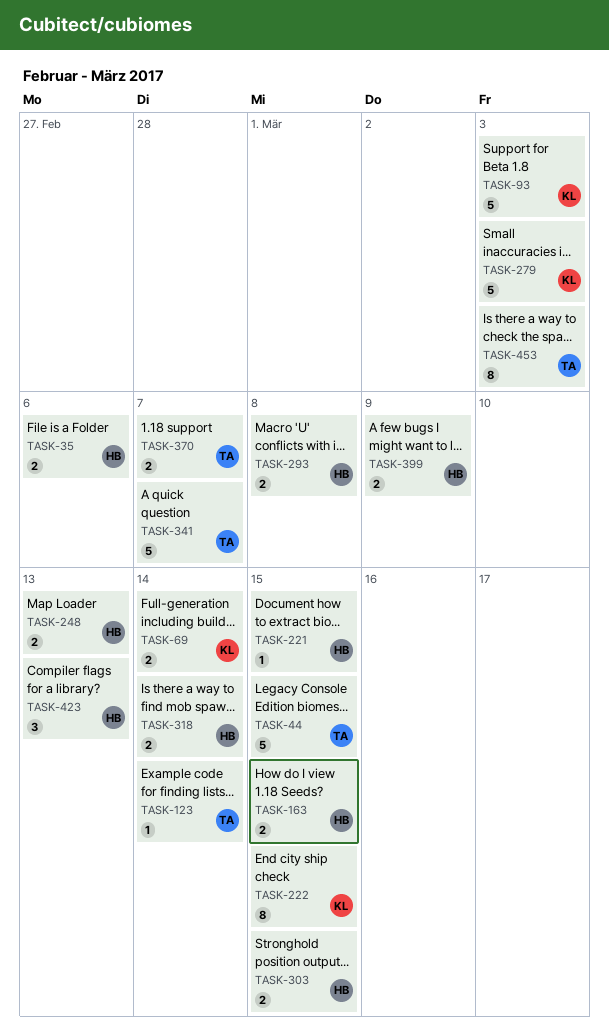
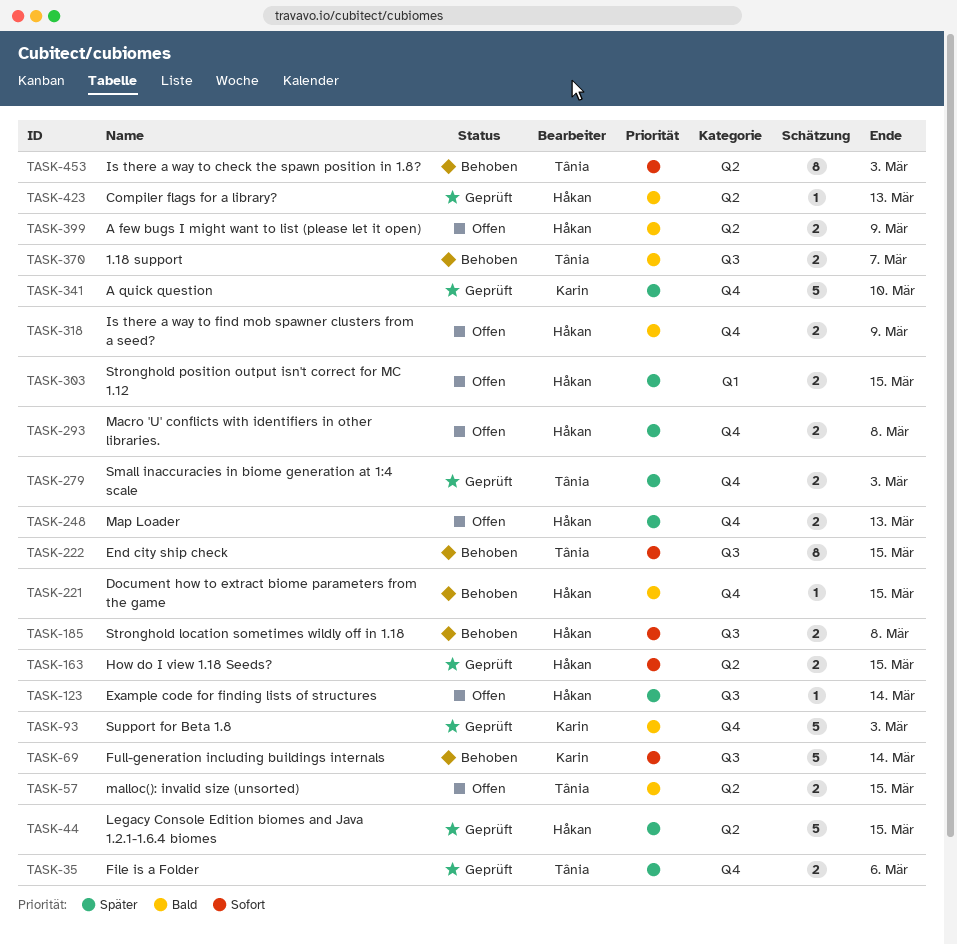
TASK-35, owner: Håkan -> Tânia
TASK-44, owner: Tânia -> Håkan
TASK-57: none -> present
TASK-69, estimate: 2 -> 5
TASK-123, owner: Tânia -> Håkan
TASK-185: none -> present
TASK-222, owner: Karin -> Tânia
TASK-279, owner: Karin -> Tânia
TASK-279, estimate: 5 -> 2
TASK-318, due: Mar 14 -> Mar 9
TASK-341, owner: Tânia -> Karin
TASK-341, due: Mar 7 -> Mar 10
TASK-423, estimate: 3 -> 1

